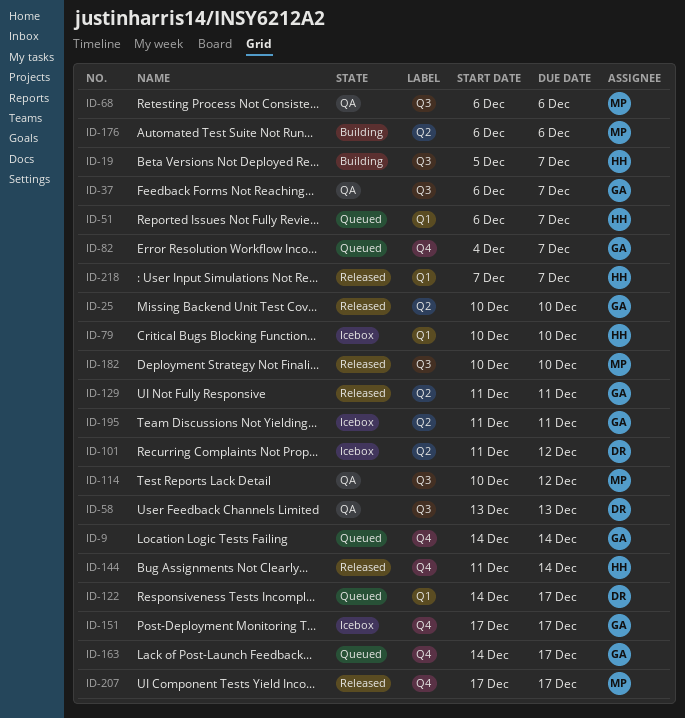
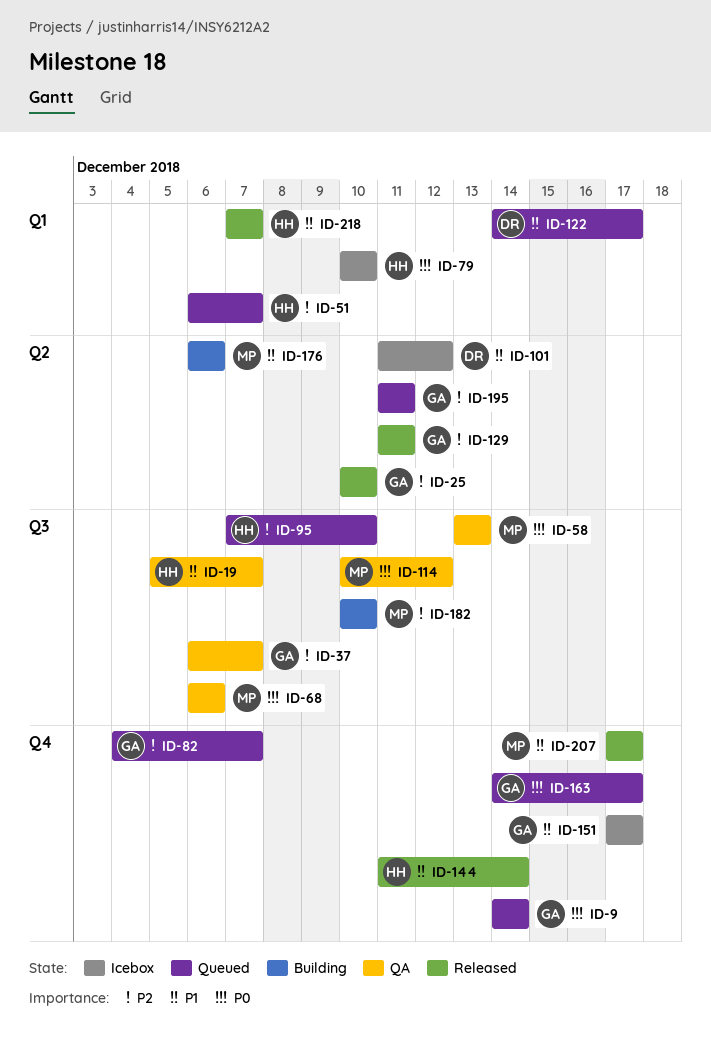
ID-19, status: Building -> QA
ID-58, owner: DR -> MP
ID-95: none -> present
ID-182, status: Released -> Building
ID-195, status: Icebox -> Queued

